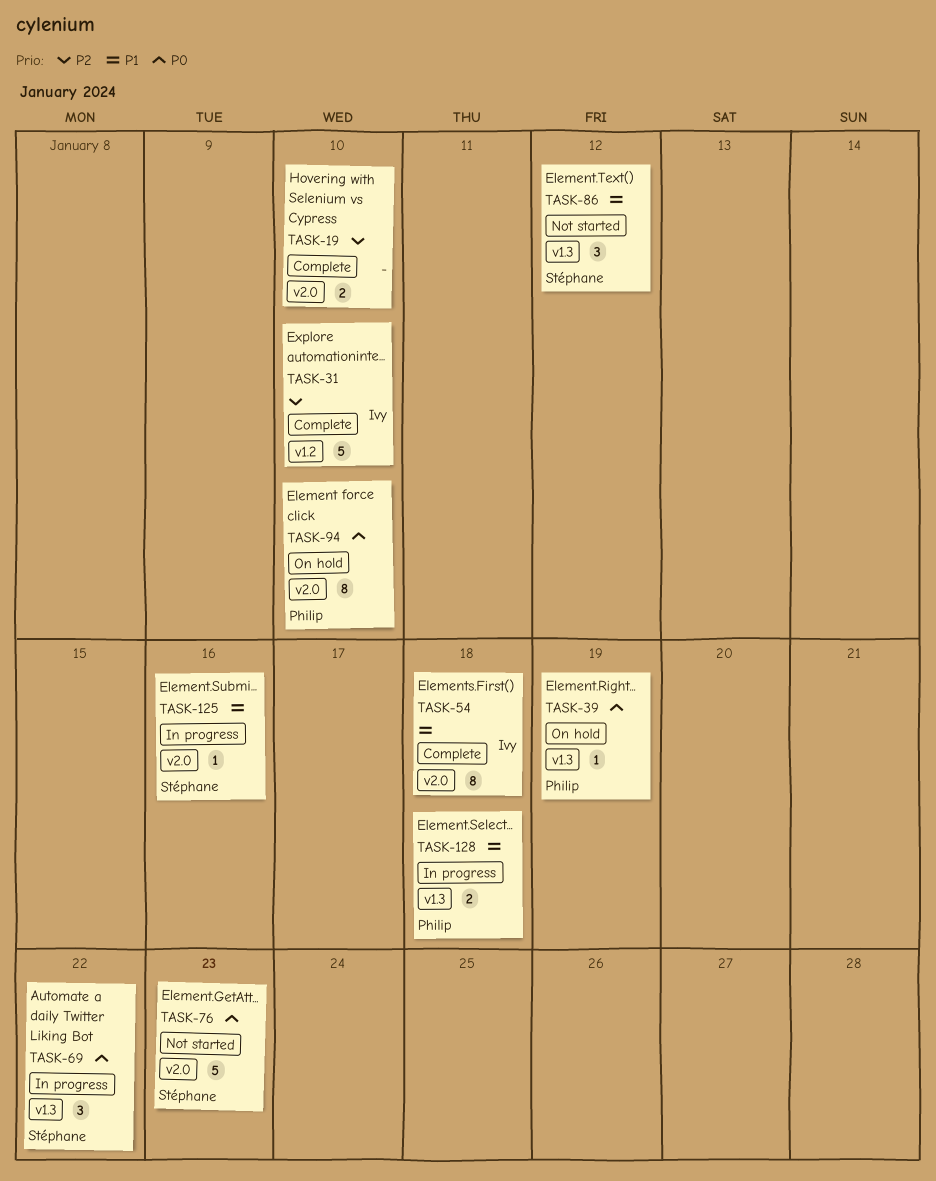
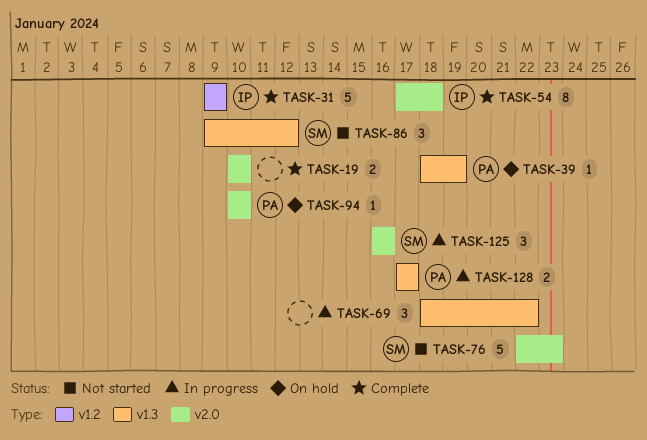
TASK-31, due: Jan 10 -> Jan 9
TASK-69, owner: Stéphane -> none
TASK-94, estimate: 8 -> 1
TASK-125, estimate: 1 -> 3
TASK-128, due: Jan 18 -> Jan 17

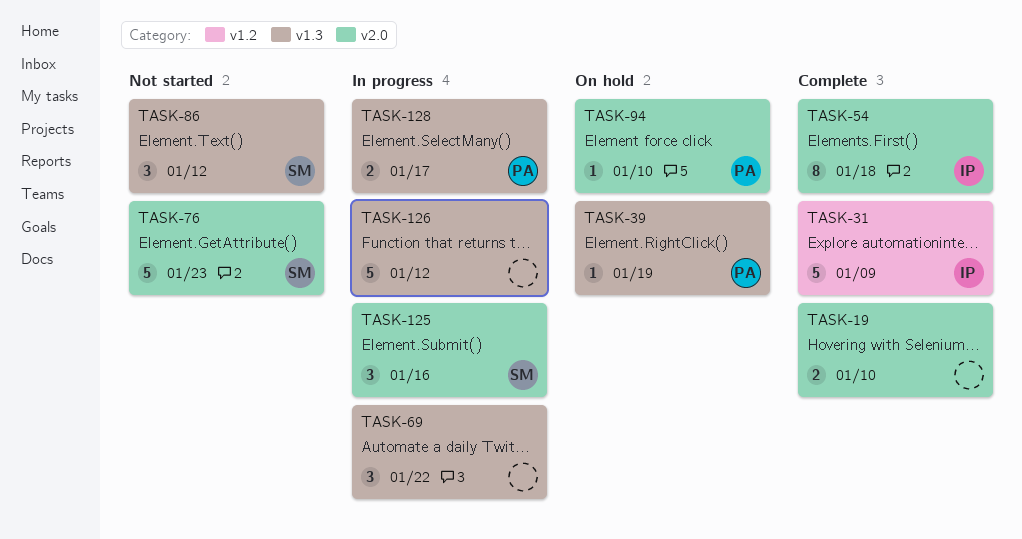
TASK-126: none -> present

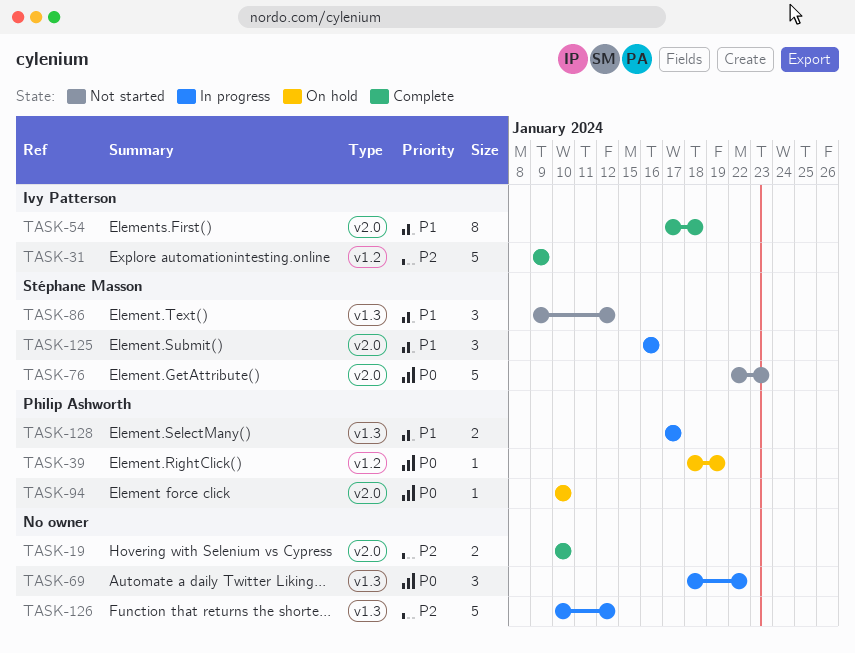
TASK-39, label: v1.3 -> v1.2

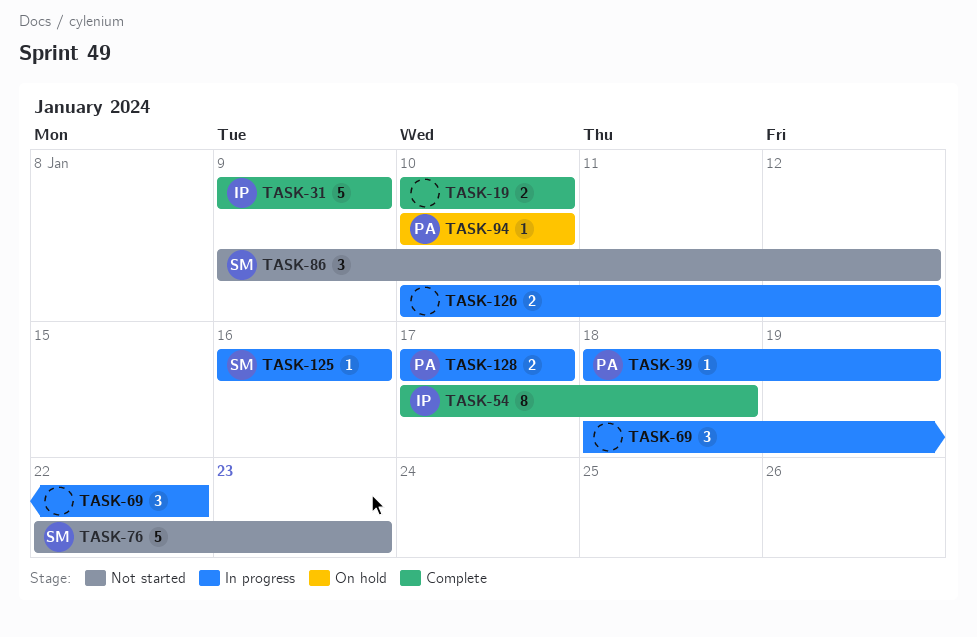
TASK-39, status: On hold -> In progress
TASK-125, estimate: 3 -> 1
TASK-126, estimate: 5 -> 2

